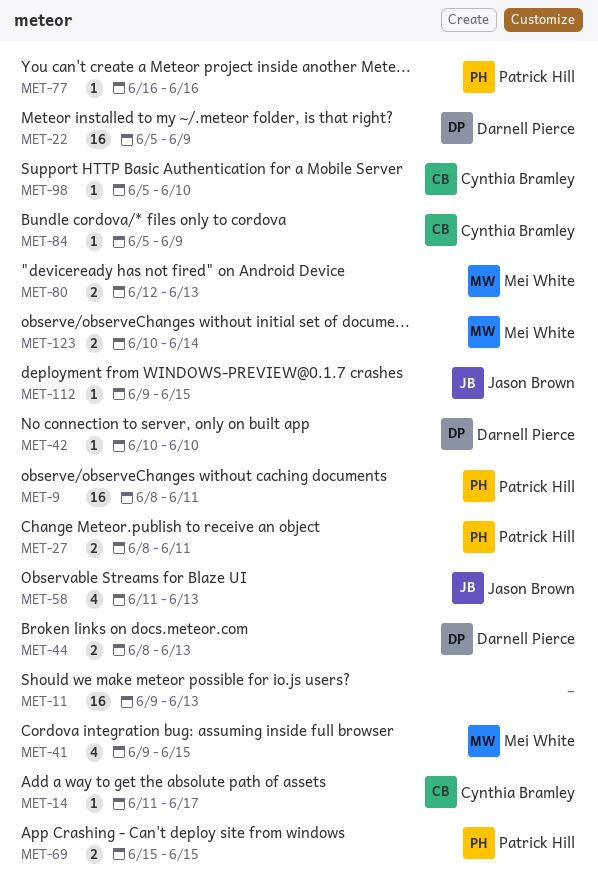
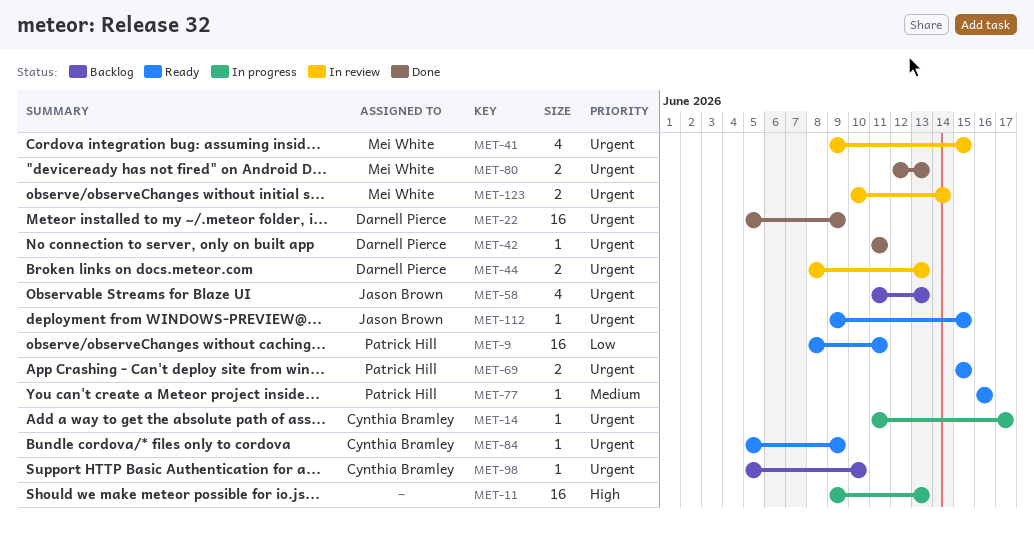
MET-27: present -> none
MET-42, start: Jun 10 -> Jun 11
MET-42, due: Jun 10 -> Jun 11

